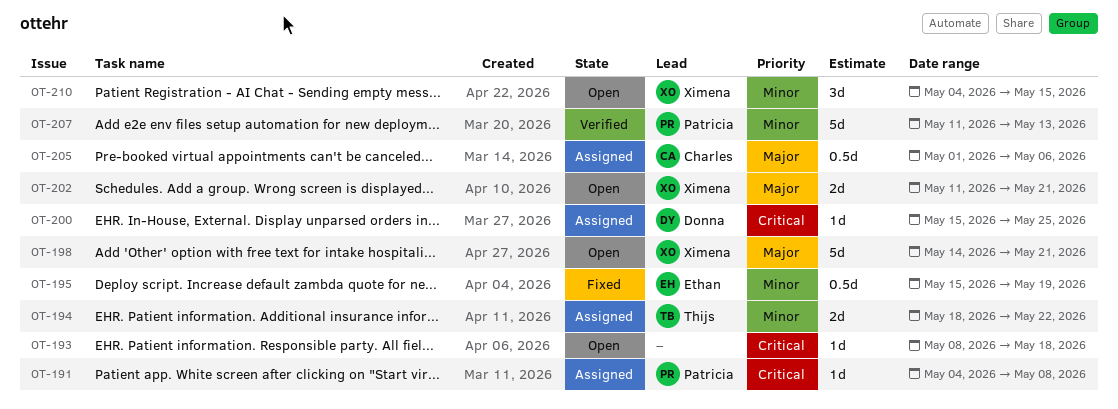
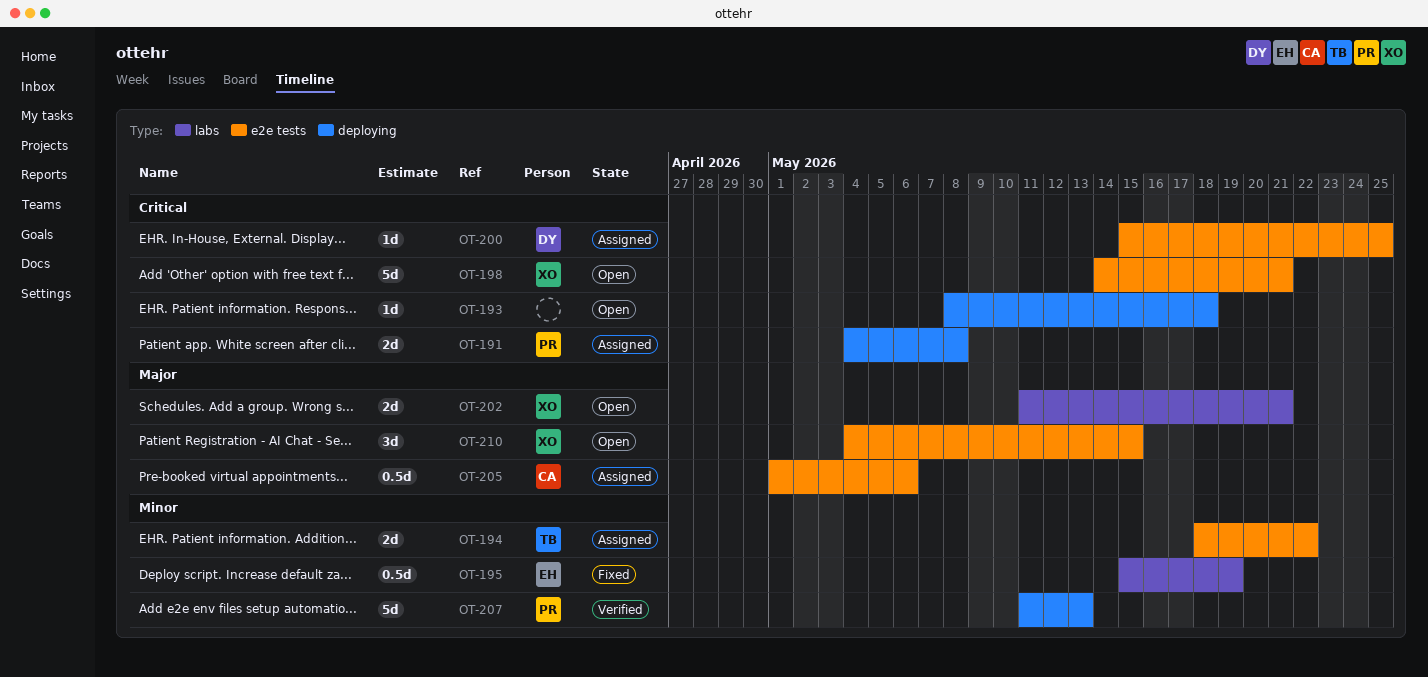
OT-191, estimate: 1d -> 2d
OT-198, priority: Major -> Critical
OT-210, priority: Minor -> Major

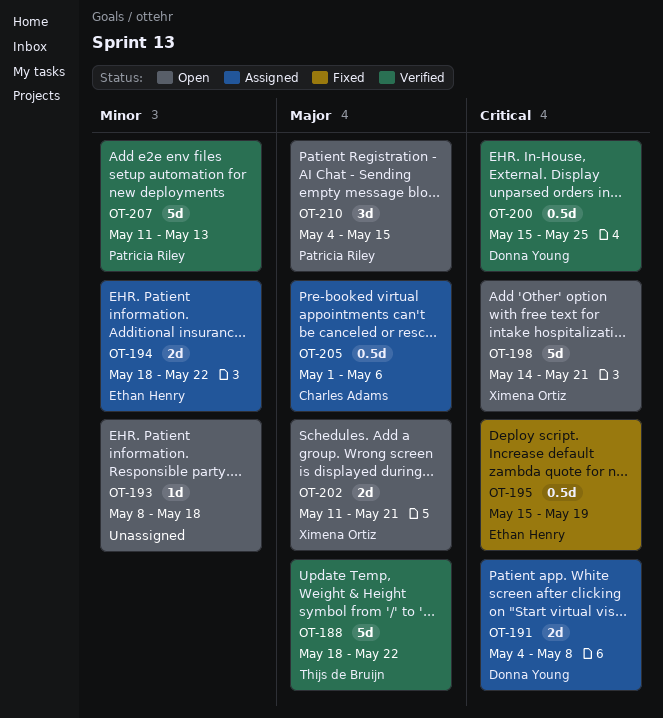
OT-188: none -> present
OT-191, owner: Patricia Riley -> Donna Young
OT-193, priority: Critical -> Minor
OT-194, owner: Thijs de Bruijn -> Ethan Henry
OT-195, priority: Minor -> Critical
OT-200, status: Assigned -> Verified
OT-200, estimate: 1d -> 0.5d
OT-210, owner: Ximena Ortiz -> Patricia Riley

